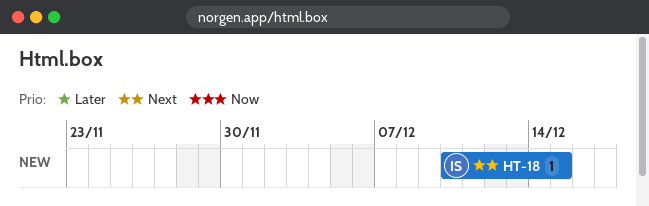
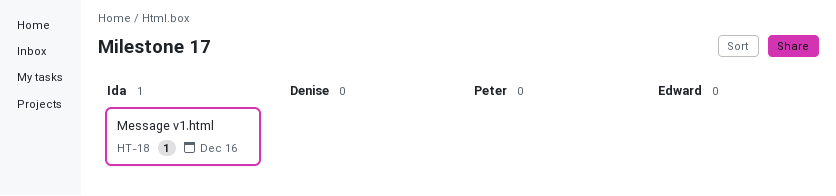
HT-18, due: Dec 15 -> Dec 16

